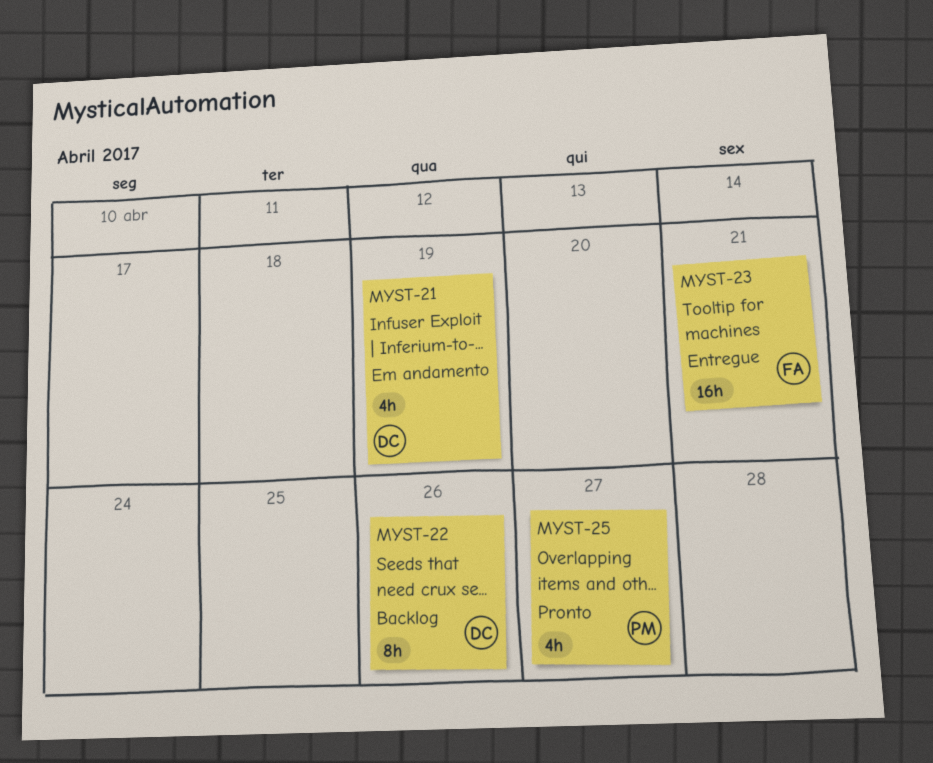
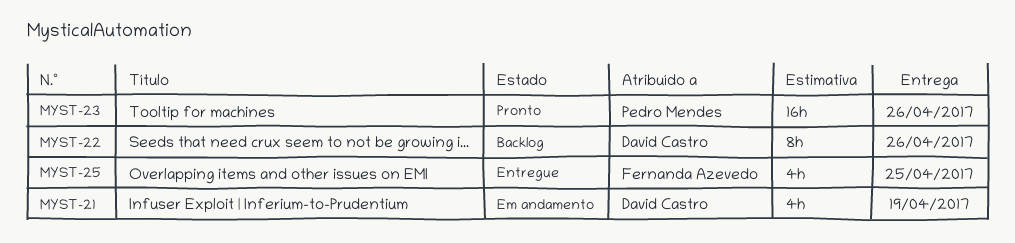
MYST-23, status: Entregue -> Pronto
MYST-23, owner: Fernanda Azevedo -> Pedro Mendes
MYST-23, due: Apr 21 -> Apr 26
MYST-25, status: Pronto -> Entregue
MYST-25, owner: Pedro Mendes -> Fernanda Azevedo
MYST-25, due: Apr 27 -> Apr 25

